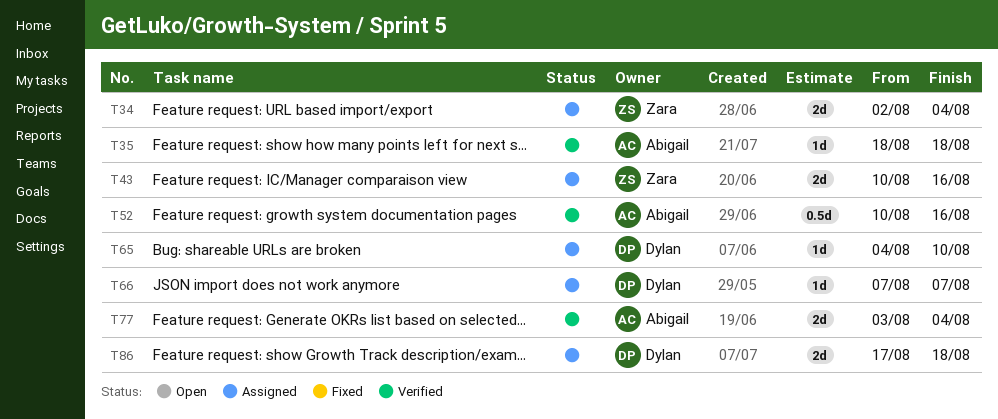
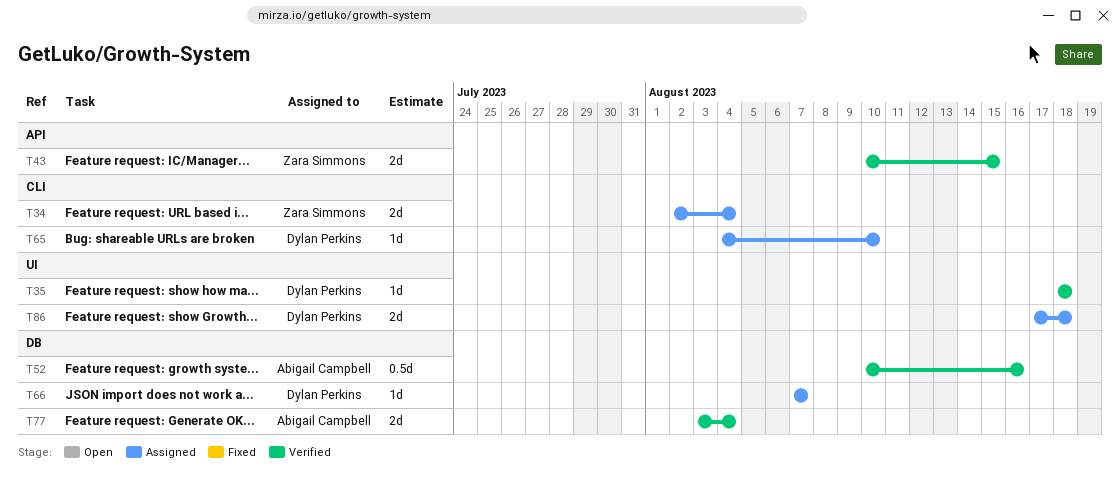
T35, owner: Abigail Campbell -> Dylan Perkins
T43, status: Assigned -> Verified
T43, due: Aug 16 -> Aug 15

